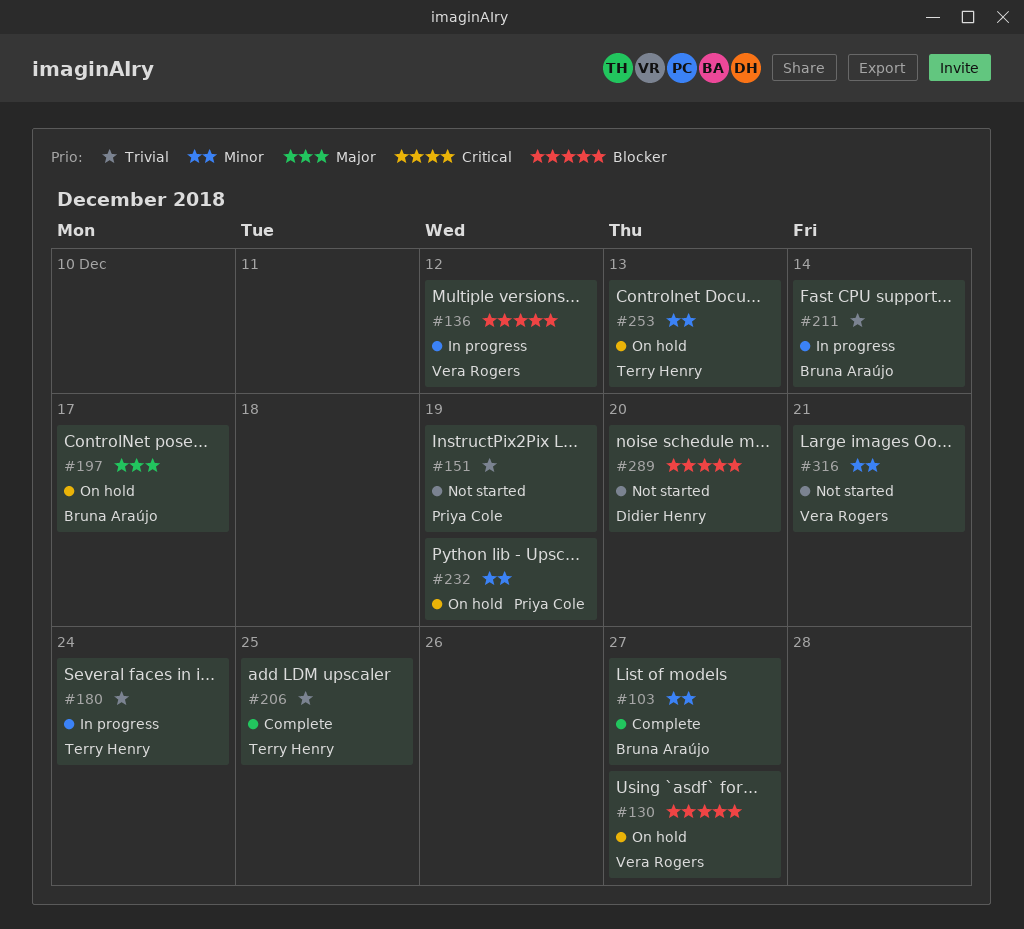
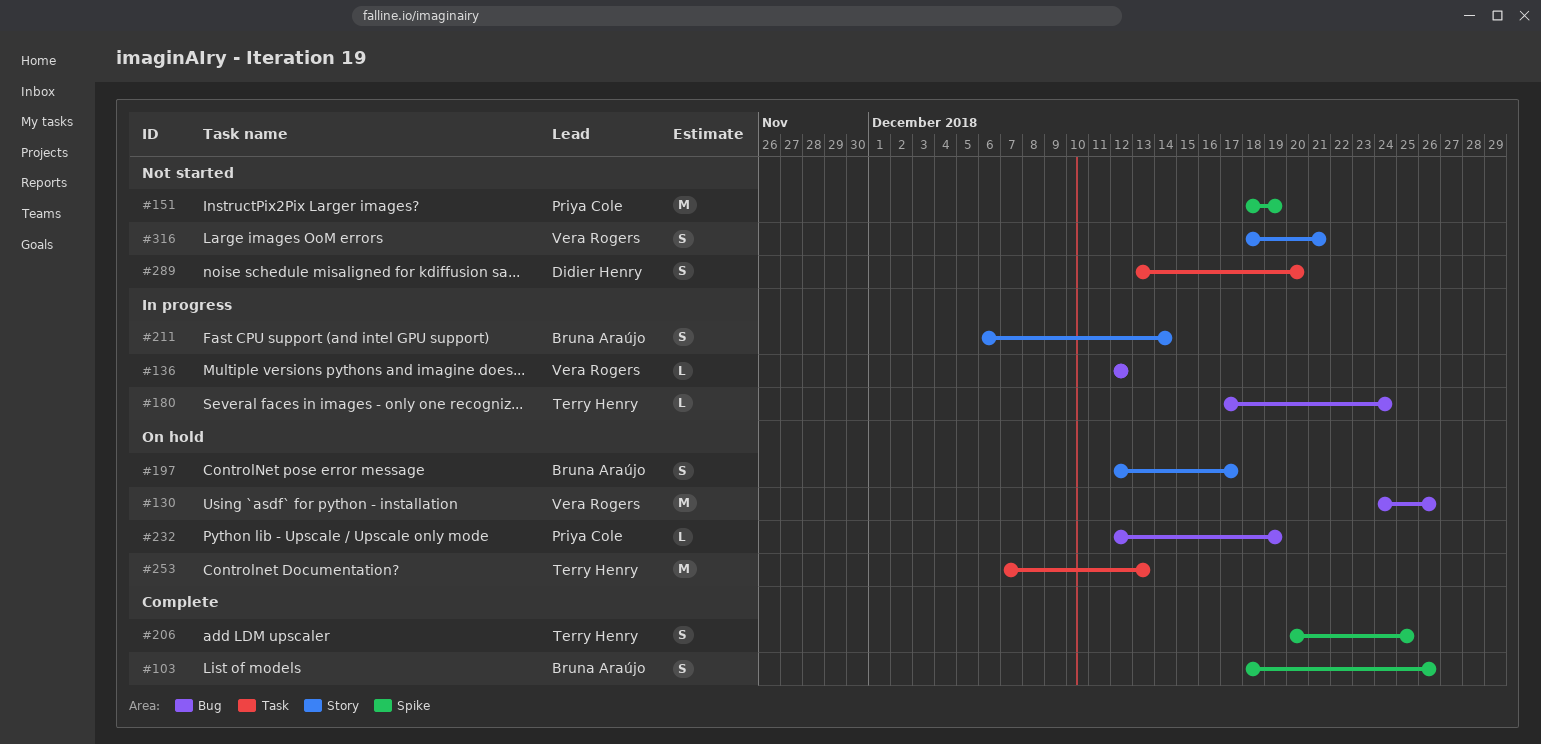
#103, due: Dec 27 -> Dec 26
#130, due: Dec 27 -> Dec 26

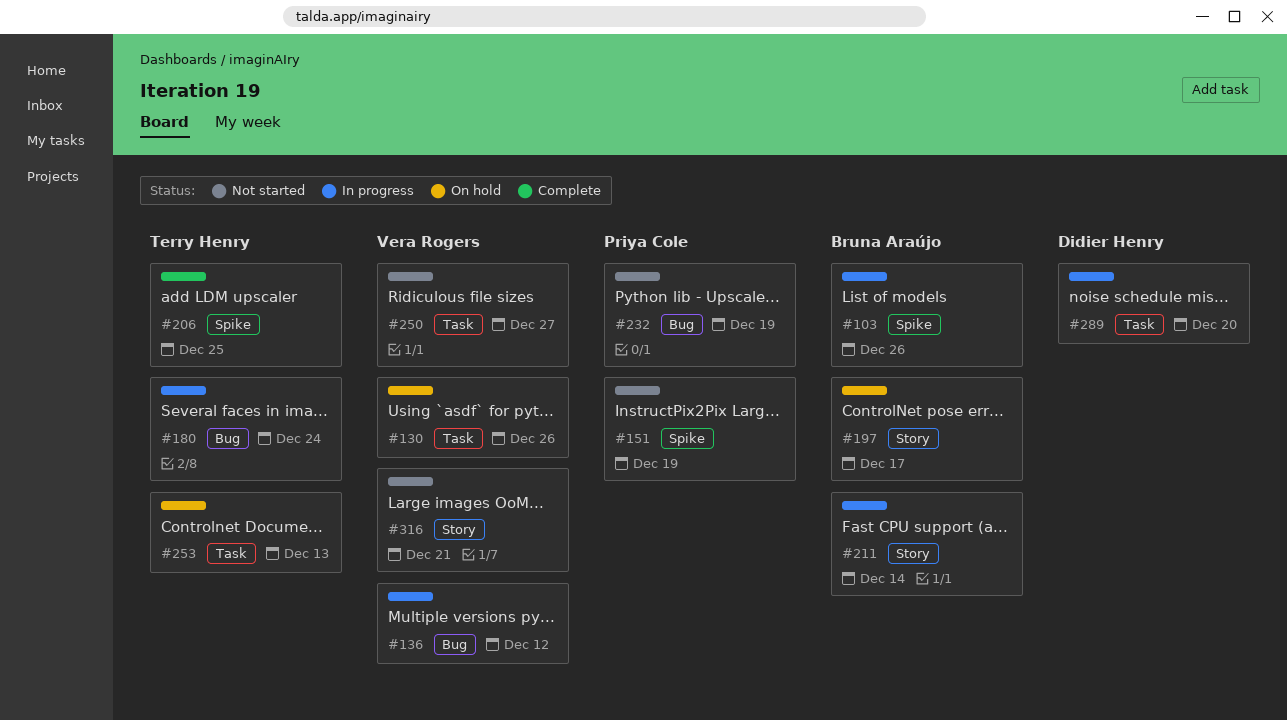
#103, status: Complete -> In progress
#130, label: Bug -> Task
#232, status: On hold -> Not started
#250: none -> present
#289, status: Not started -> In progress

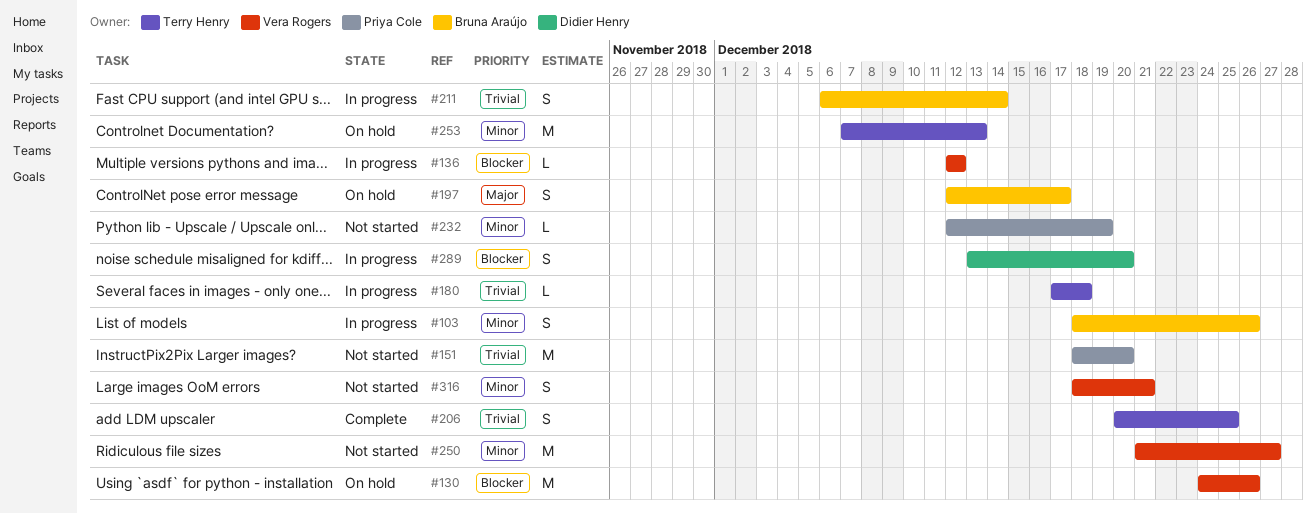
#151, due: Dec 19 -> Dec 20
#180, due: Dec 24 -> Dec 18

